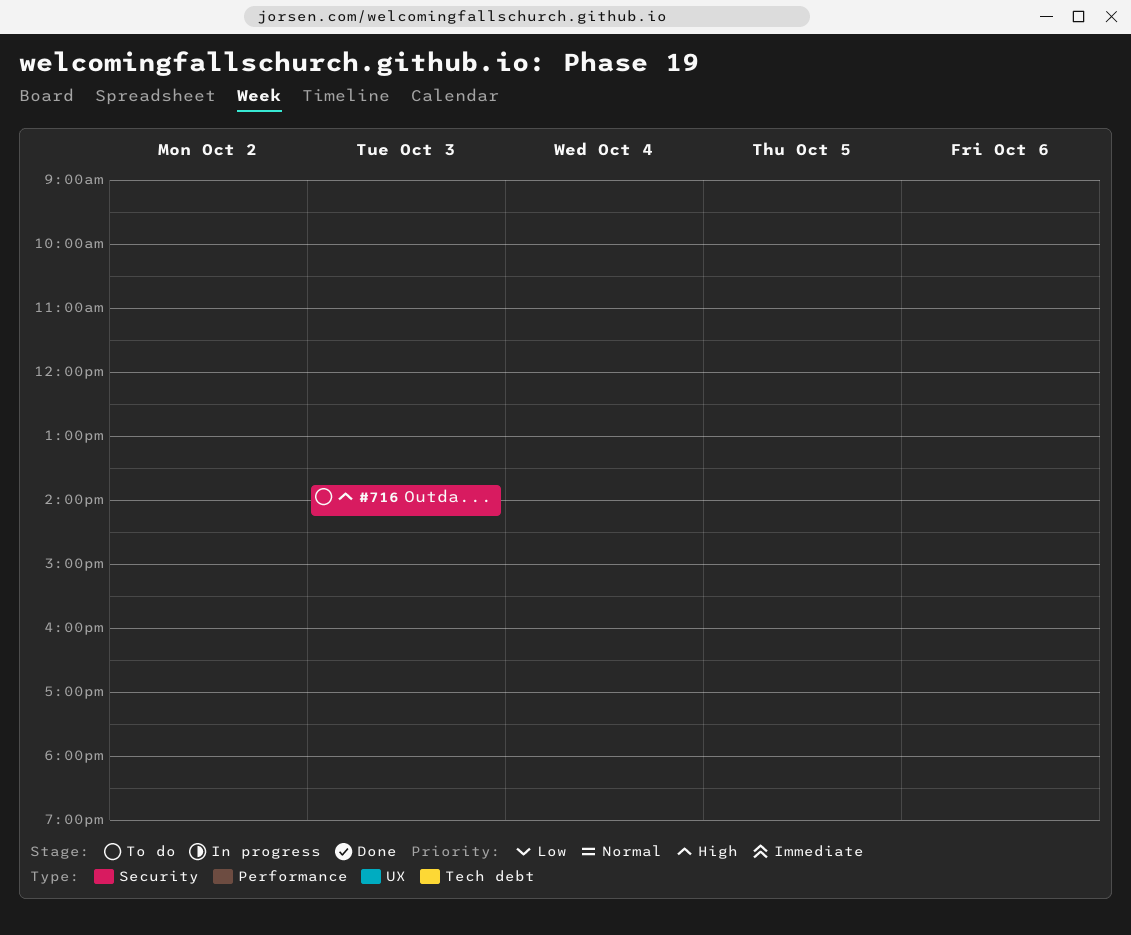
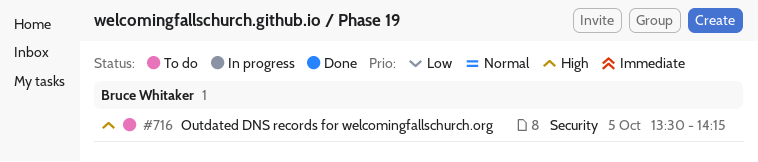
#716, day: Oct 3 -> Oct 5
#716, begins: 13:45 -> 13:30

